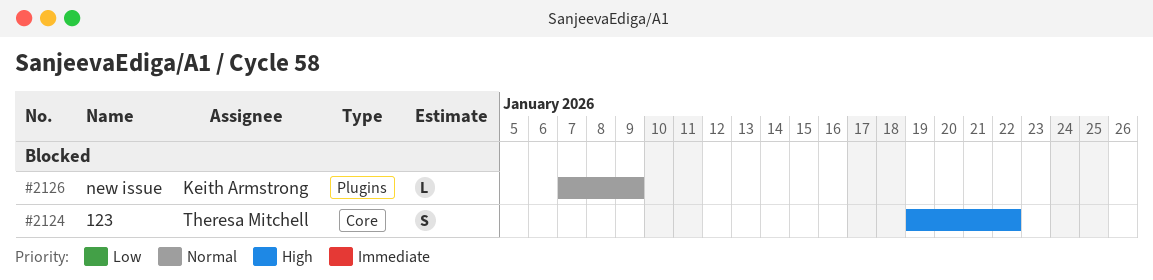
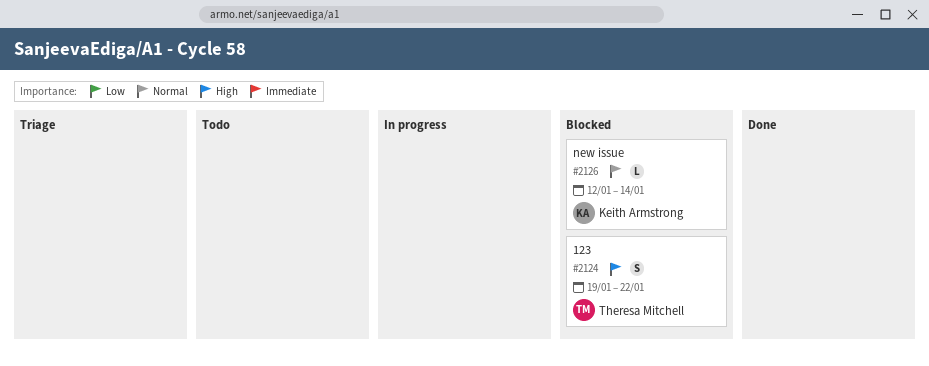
#2126, start: Jan 7 -> Jan 12
#2126, due: Jan 9 -> Jan 14

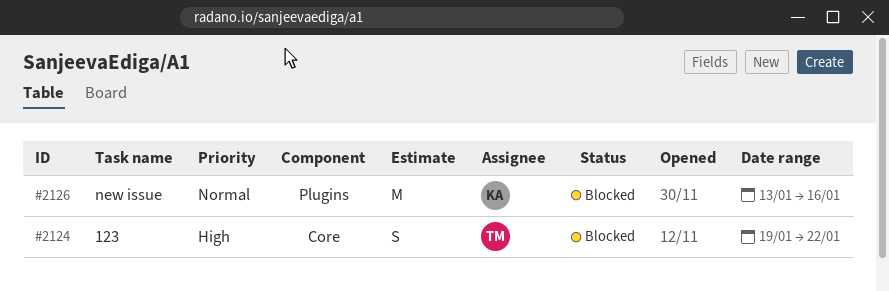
#2126, estimate: L -> M
#2126, start: Jan 12 -> Jan 13
#2126, due: Jan 14 -> Jan 16

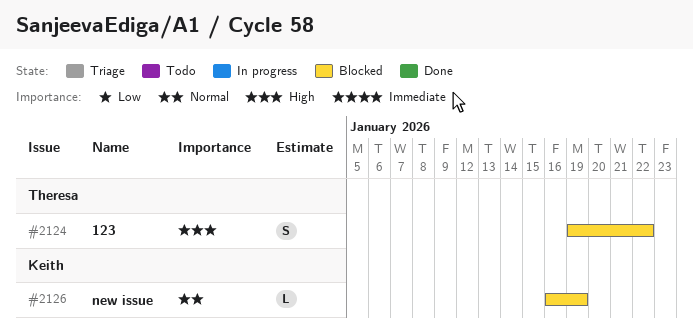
#2126, estimate: M -> L
#2126, start: Jan 13 -> Jan 16
#2126, due: Jan 16 -> Jan 19

